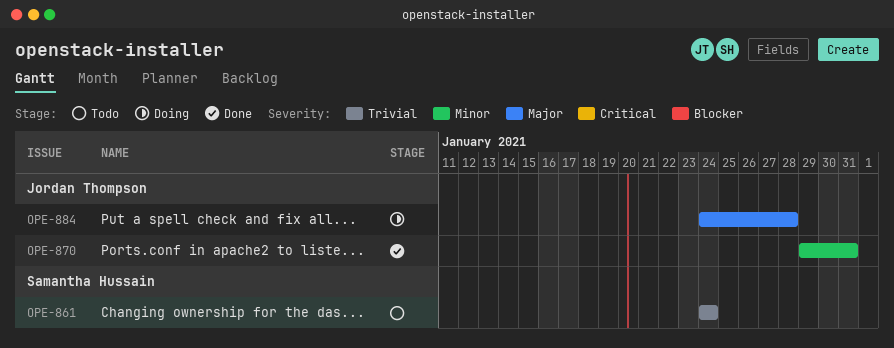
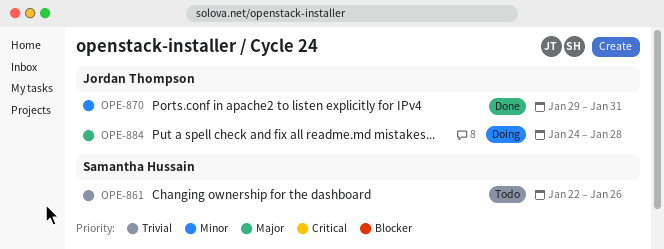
OPE-861, start: Jan 24 -> Jan 22
OPE-861, due: Jan 24 -> Jan 26

